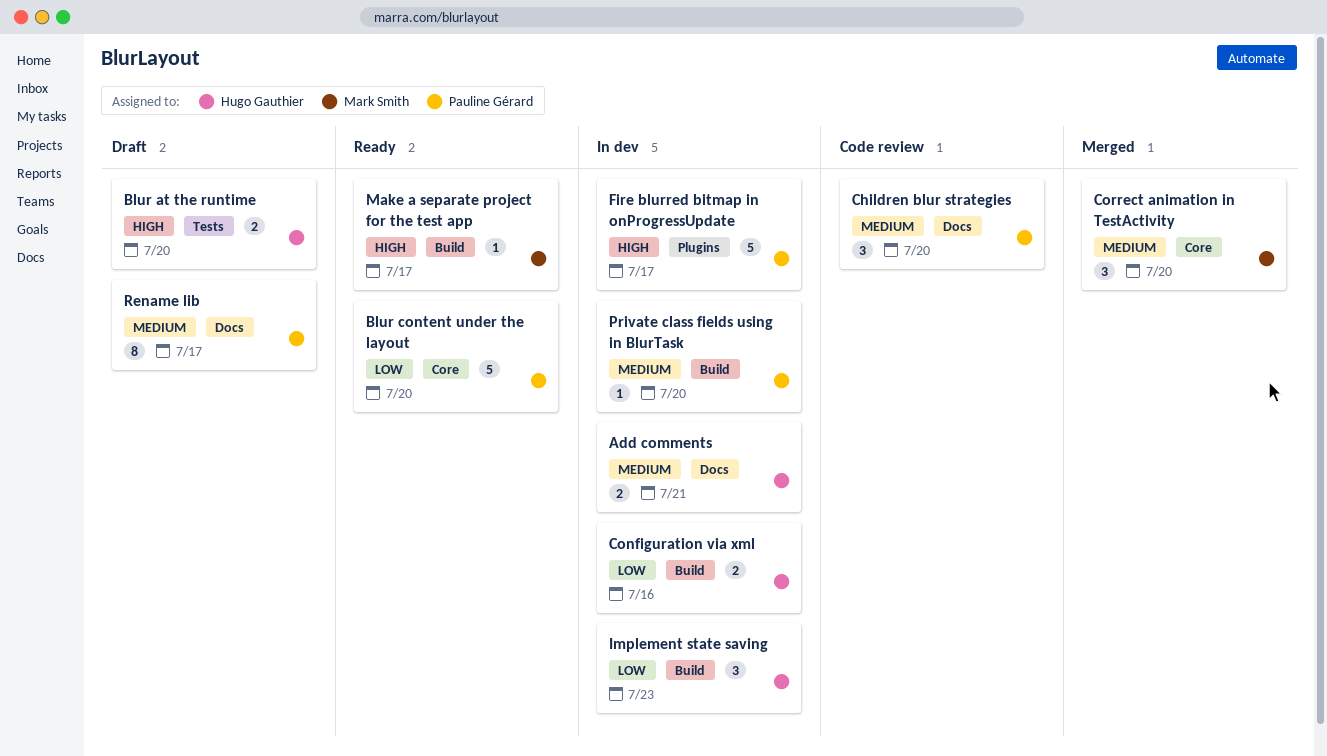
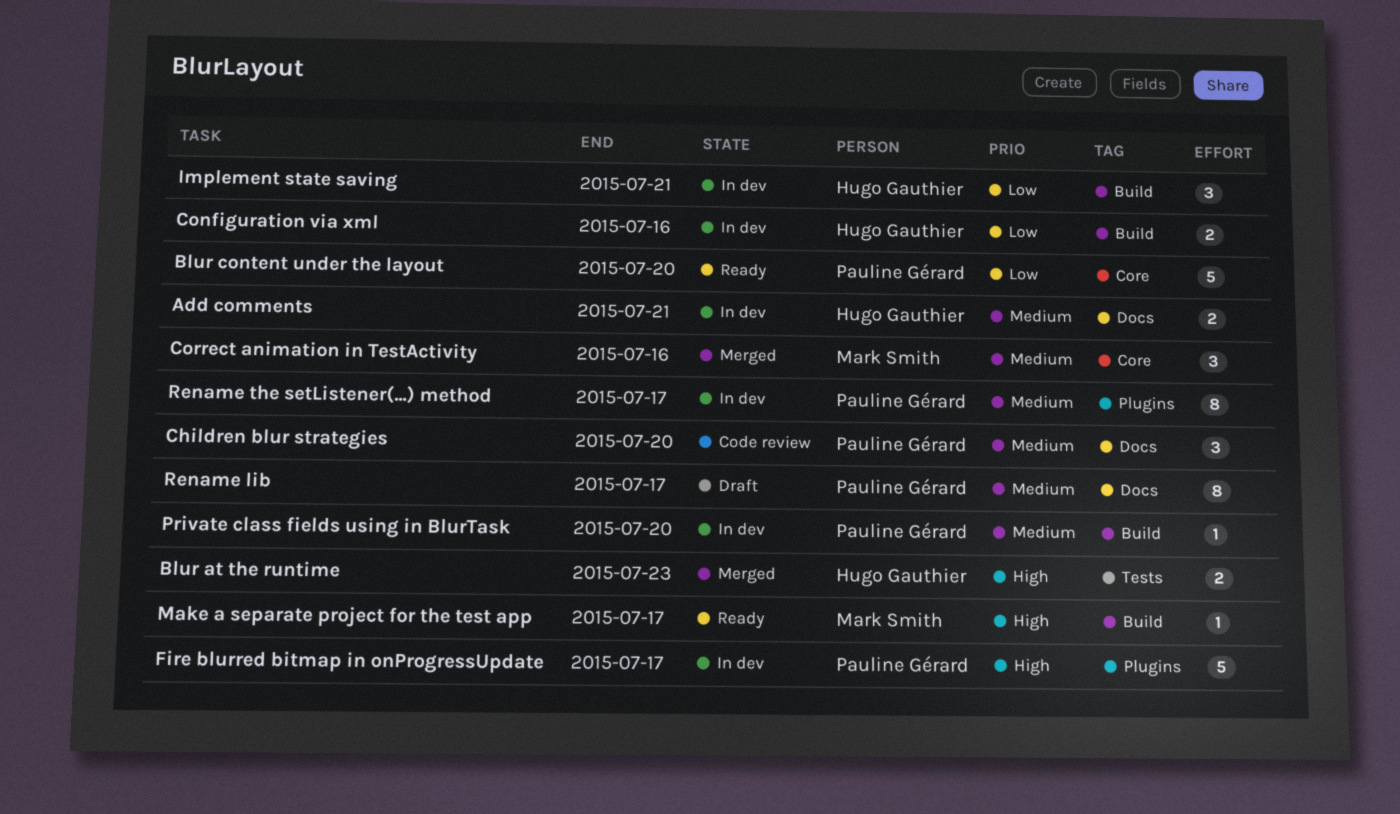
Blur at the runtime, status: Draft -> Merged
Blur at the runtime, due: Jul 20 -> Jul 23
Correct animation in TestActivity, due: Jul 20 -> Jul 16
Implement state saving, due: Jul 23 -> Jul 21
Rename the setListener(...) method: none -> present

